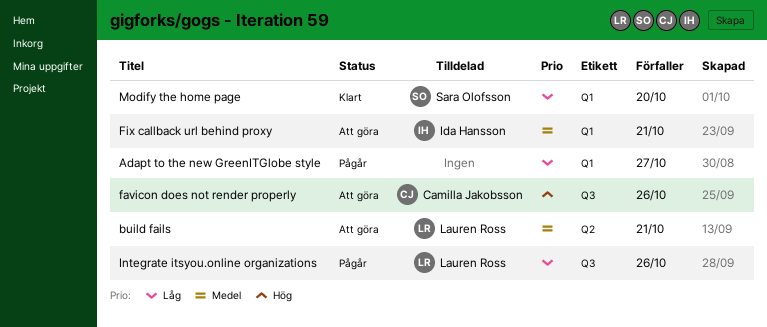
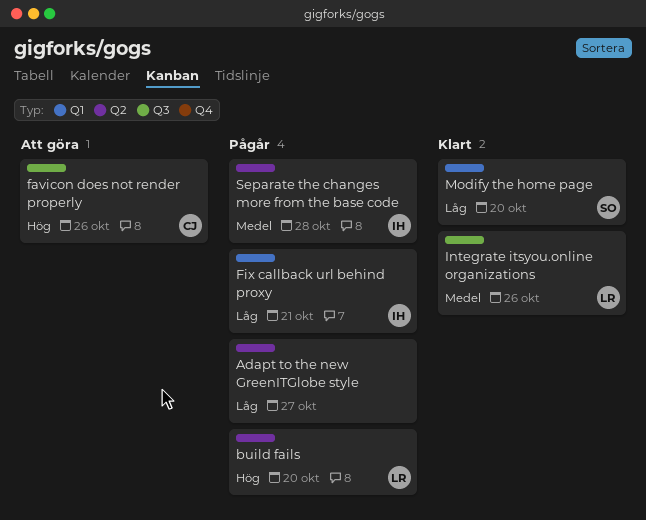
Adapt to the new GreenITGlobe style, label: Q1 -> Q2
build fails, status: Att göra -> Pågår
build fails, priority: Medel -> Hög
build fails, due: Oct 21 -> Oct 20
Fix callback url behind proxy, status: Att göra -> Pågår
Fix callback url behind proxy, priority: Medel -> Låg
Integrate itsyou.online organizations, status: Pågår -> Klart
Integrate itsyou.online organizations, priority: Låg -> Medel
Separate the changes more from the base code: none -> present

